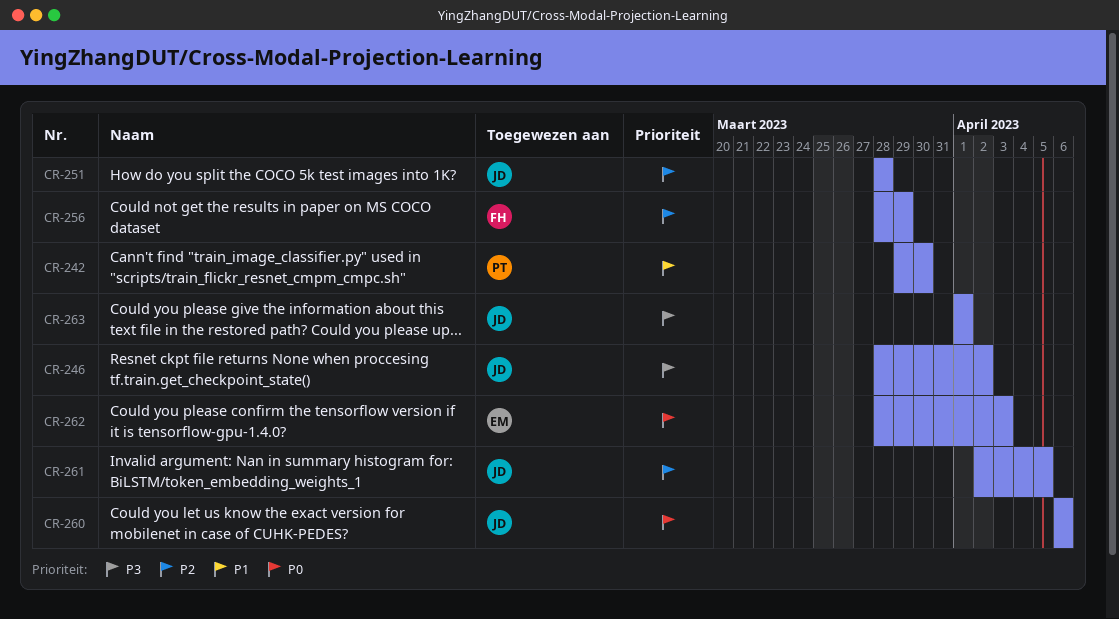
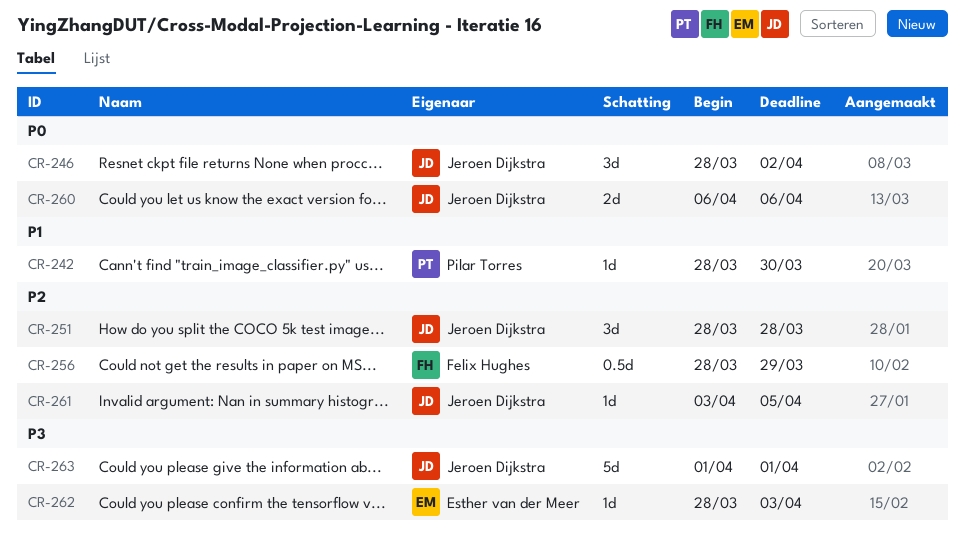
CR-242, start: Mar 29 -> Mar 28
CR-246, priority: P3 -> P0
CR-261, start: Apr 2 -> Apr 3
CR-262, priority: P0 -> P3

